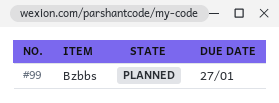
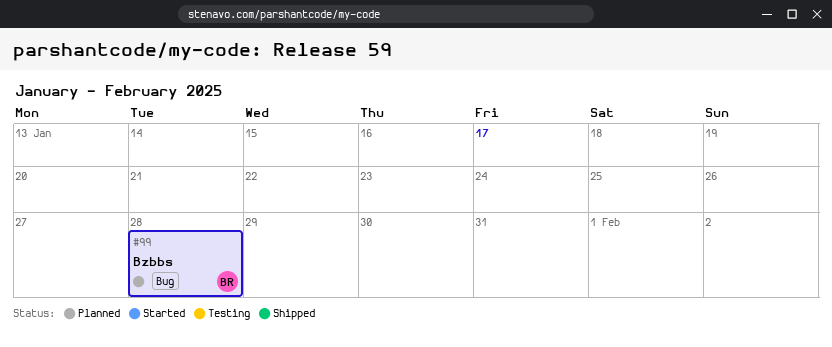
#99, due: Jan 27 -> Jan 28

